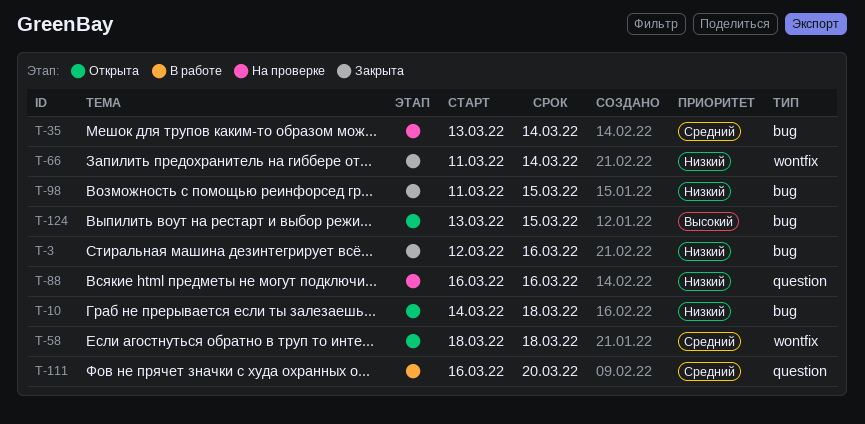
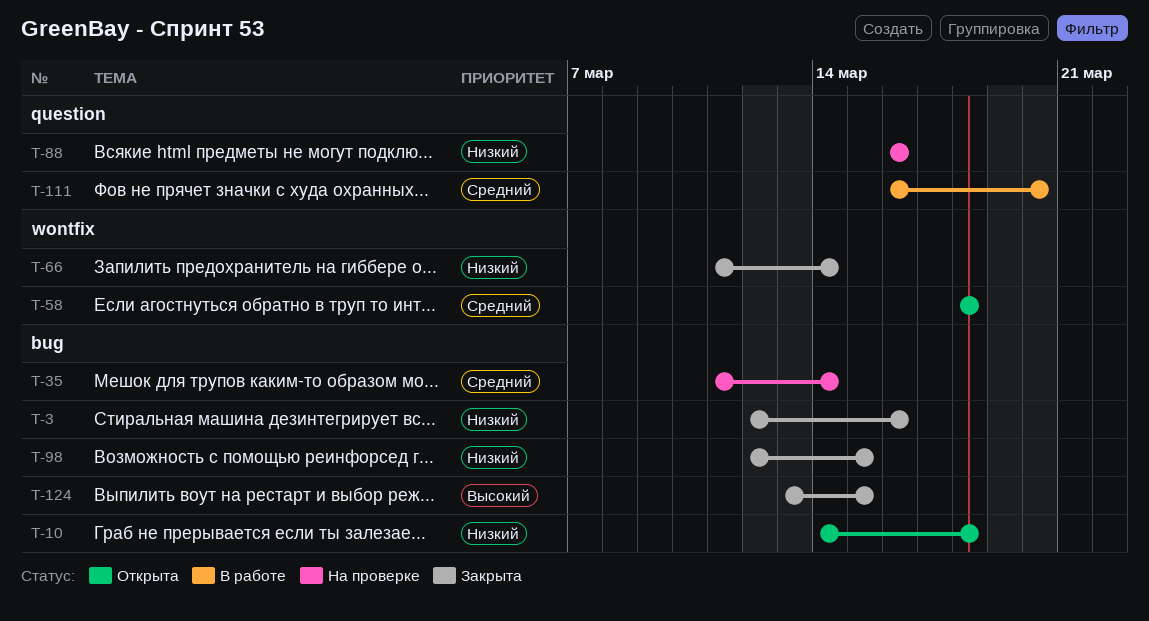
T-35, start: Mar 13 -> Mar 11
T-98, start: Mar 11 -> Mar 12
T-124, status: Открыта -> Закрыта

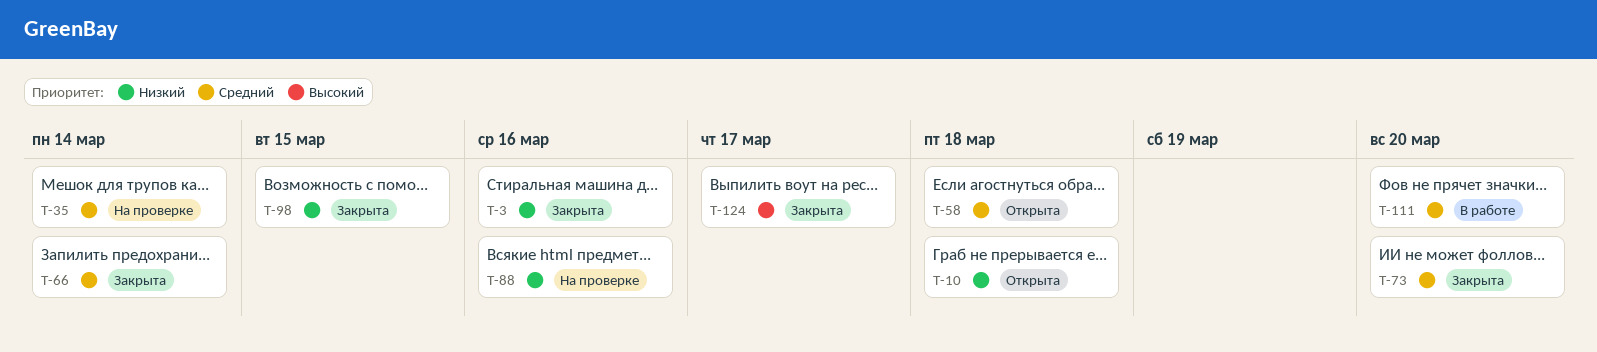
T-66, priority: Низкий -> Средний
T-73: none -> present
T-124, due: Mar 15 -> Mar 17

